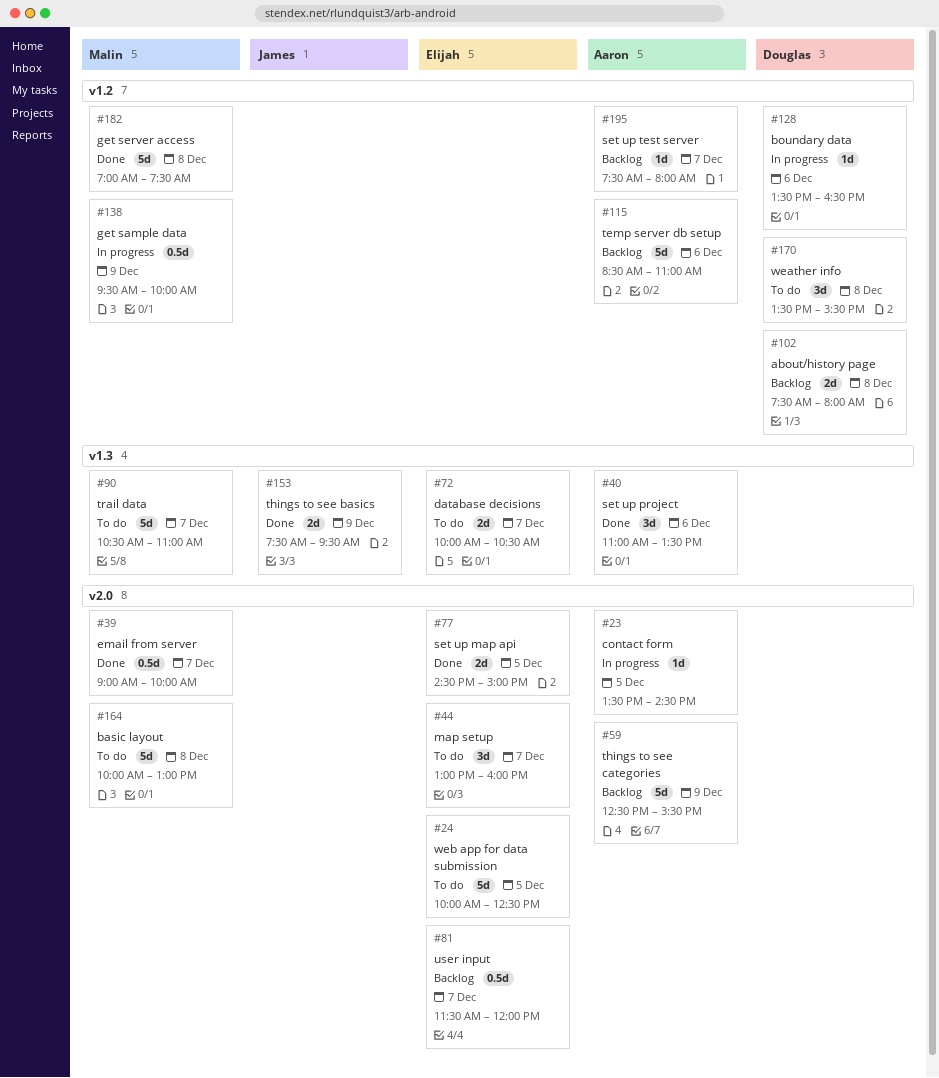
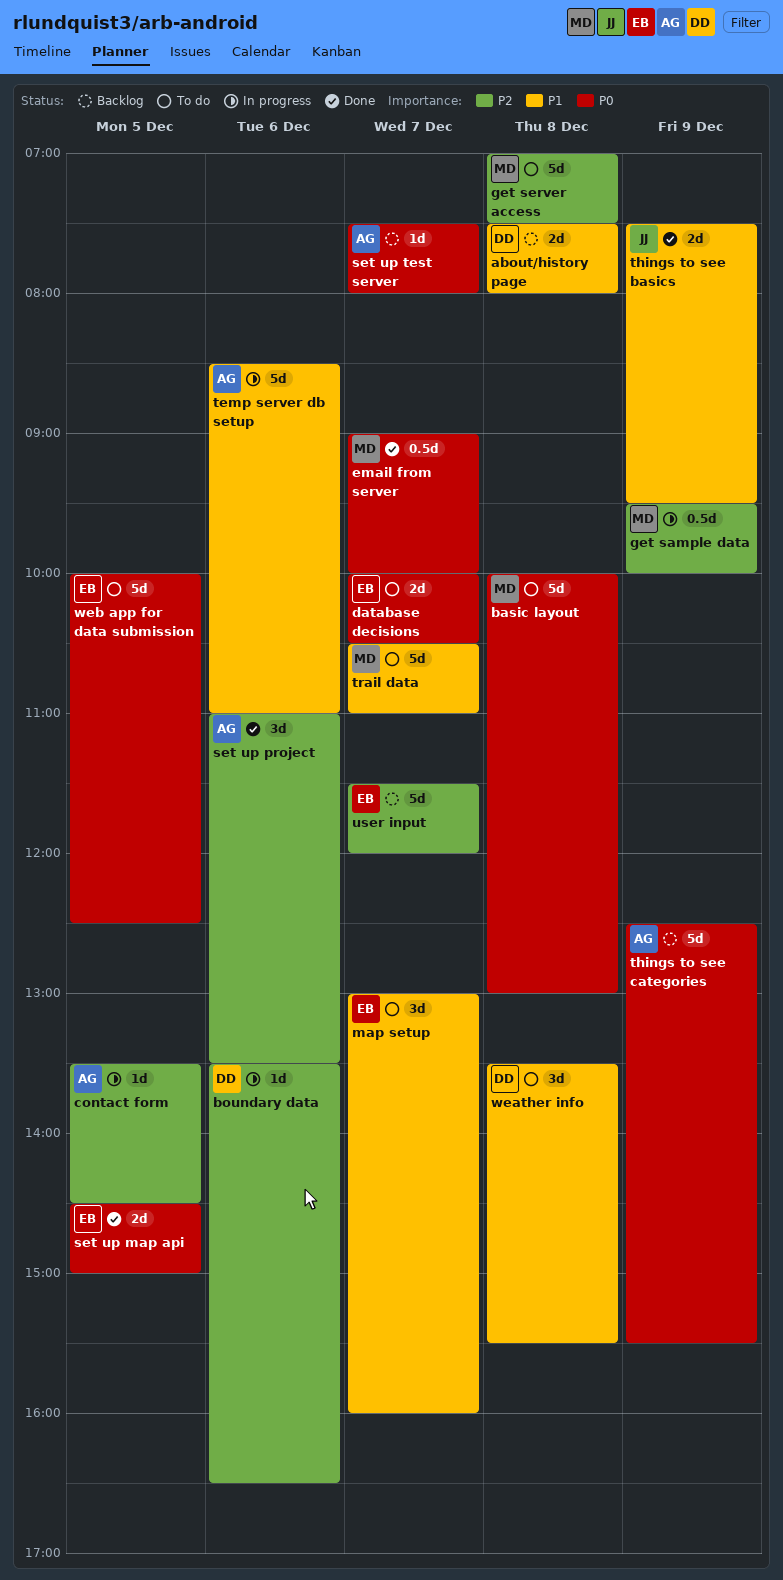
get server access, status: Done -> To do
temp server db setup, status: Backlog -> In progress
user input, estimate: 0.5d -> 5d

